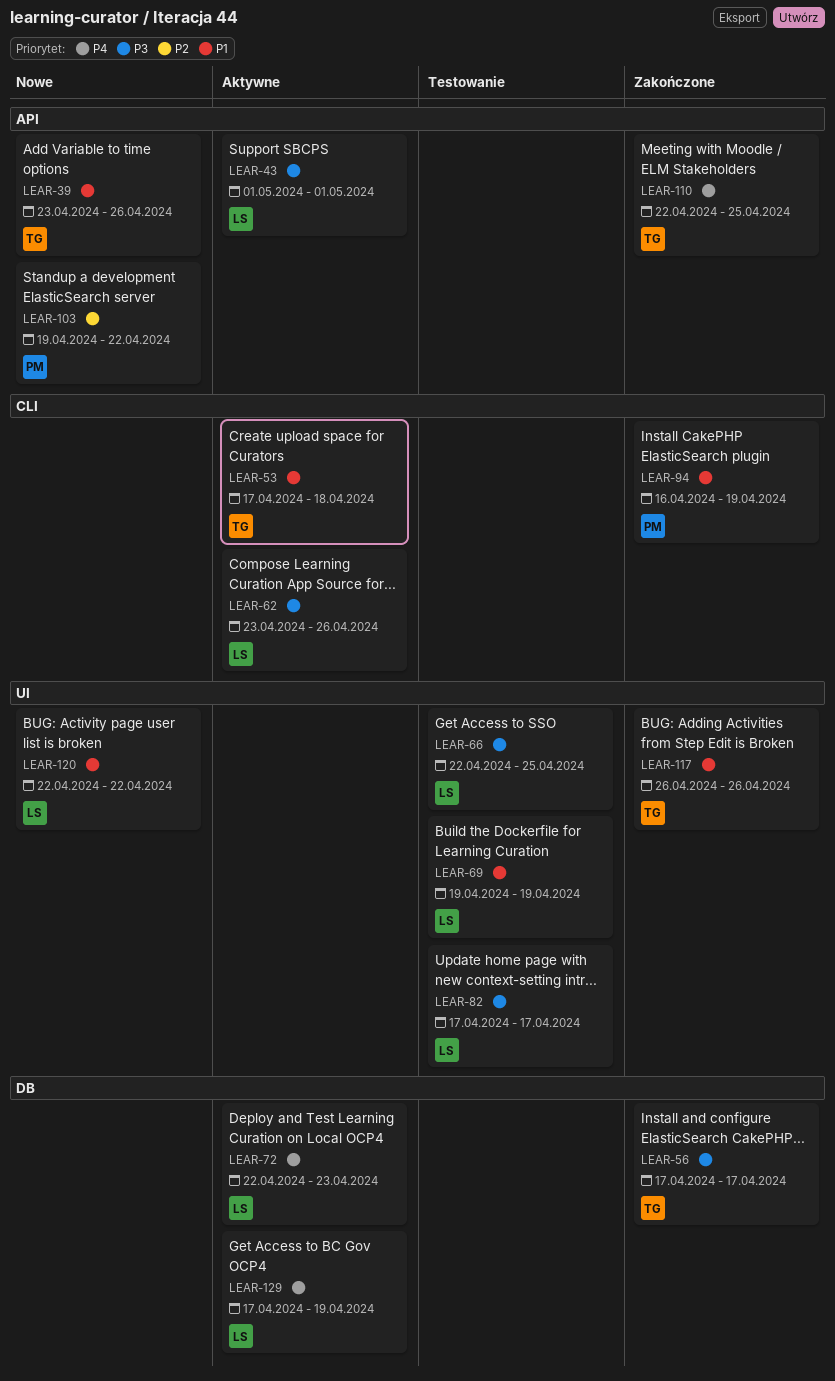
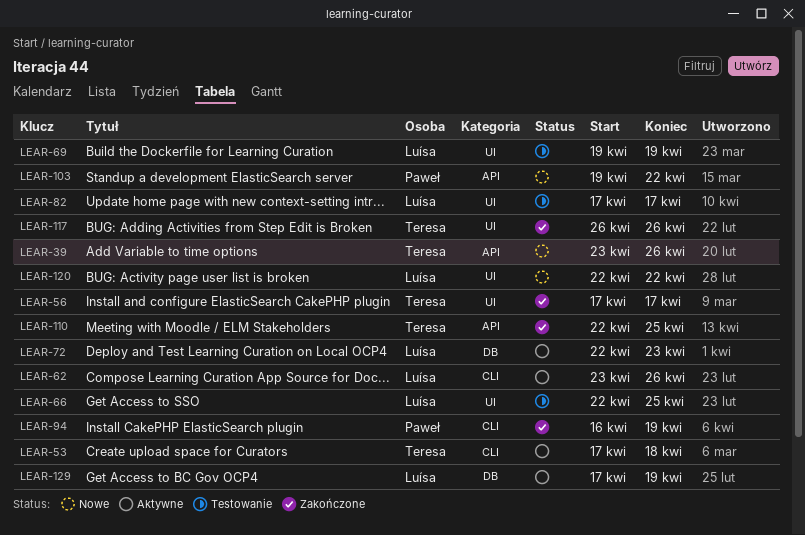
LEAR-43: present -> none
LEAR-56, label: DB -> UI

